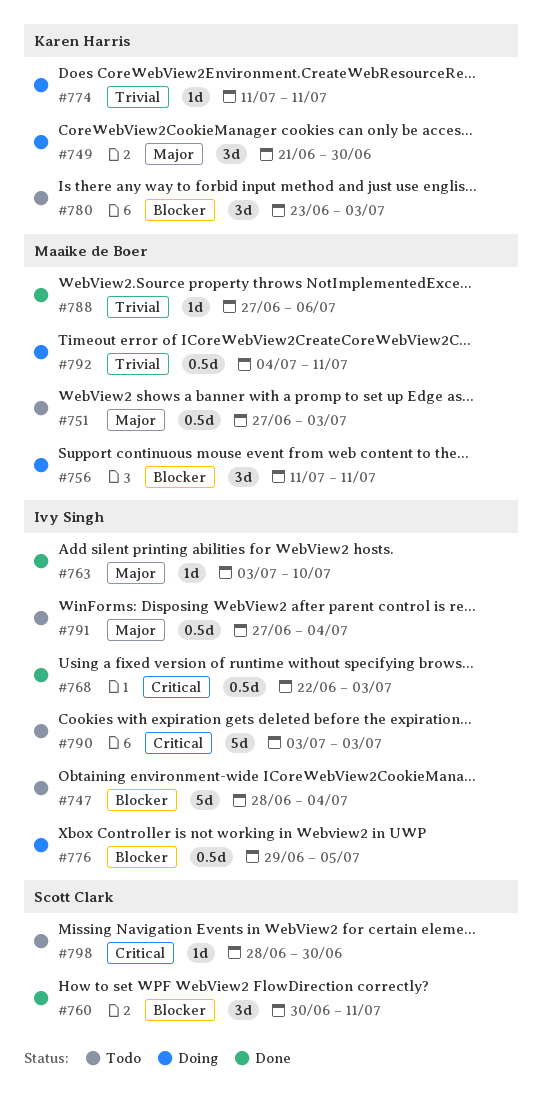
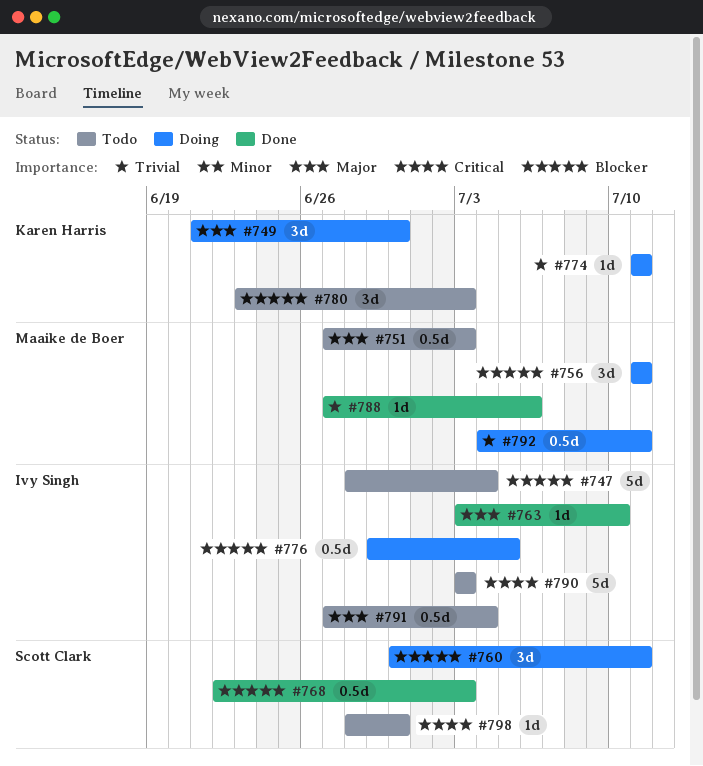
#760, status: Done -> Doing
#768, owner: Ivy Singh -> Scott Clark
#768, priority: Critical -> Blocker

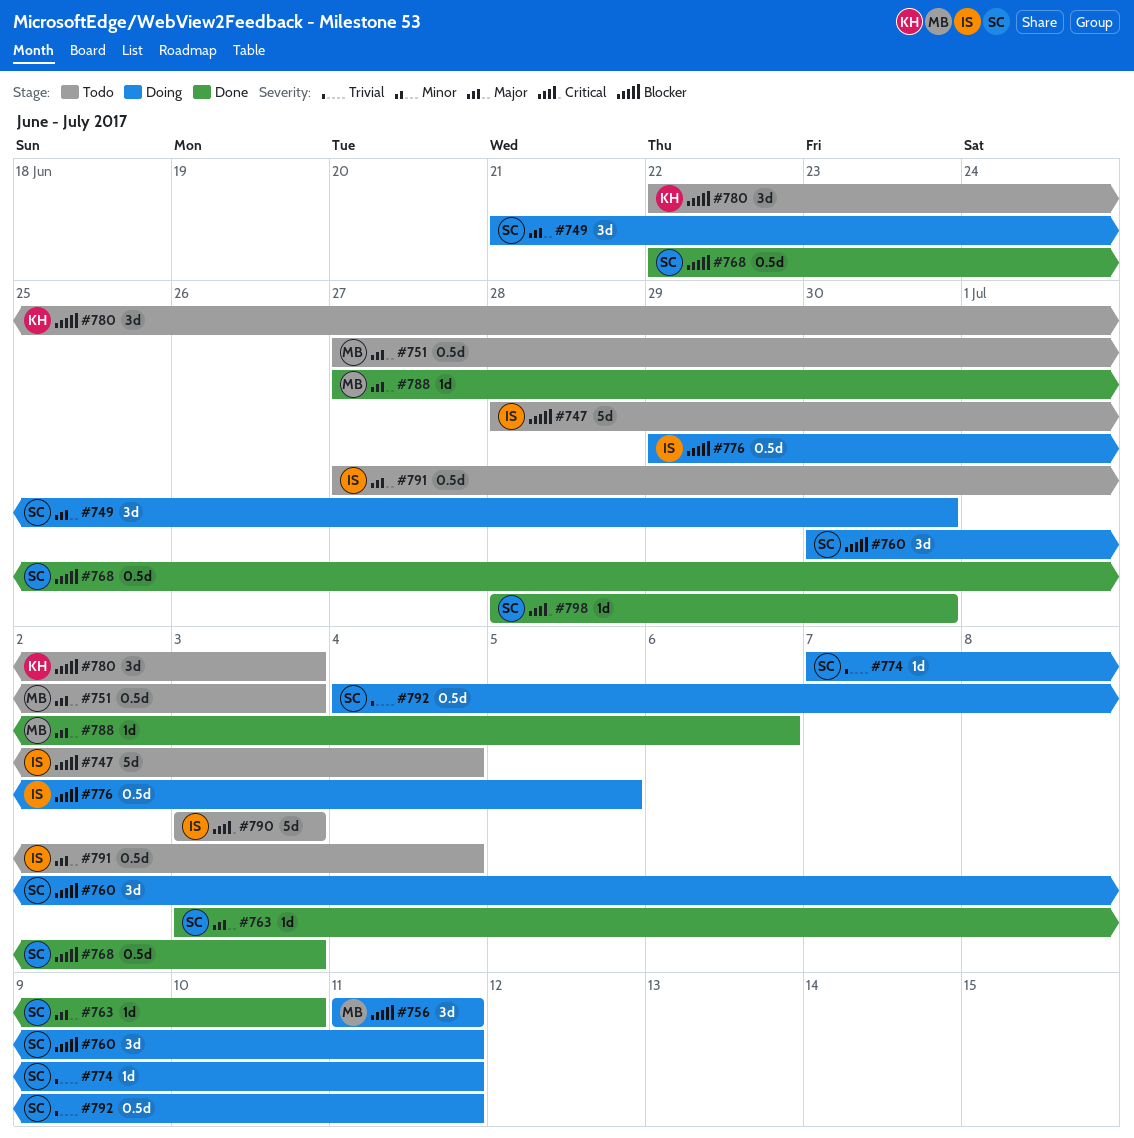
#749, owner: Karen Harris -> Scott Clark
#763, owner: Ivy Singh -> Scott Clark
#774, owner: Karen Harris -> Scott Clark
#774, start: Jul 11 -> Jul 7
#780, start: Jun 23 -> Jun 22
#788, priority: Trivial -> Major
#792, owner: Maaike de Boer -> Scott Clark
#798, status: Todo -> Done

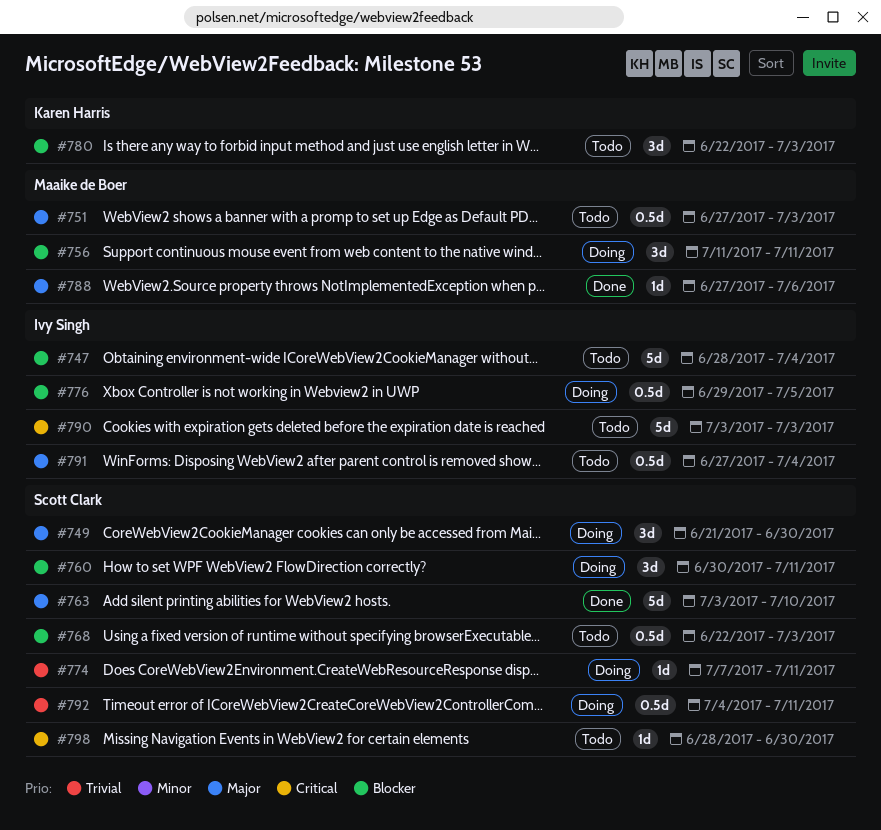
#763, estimate: 1d -> 5d
#768, status: Done -> Todo
#798, status: Done -> Todo

